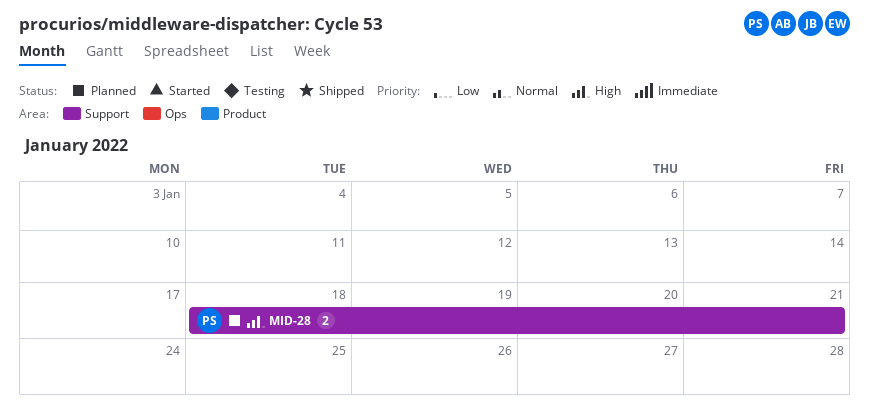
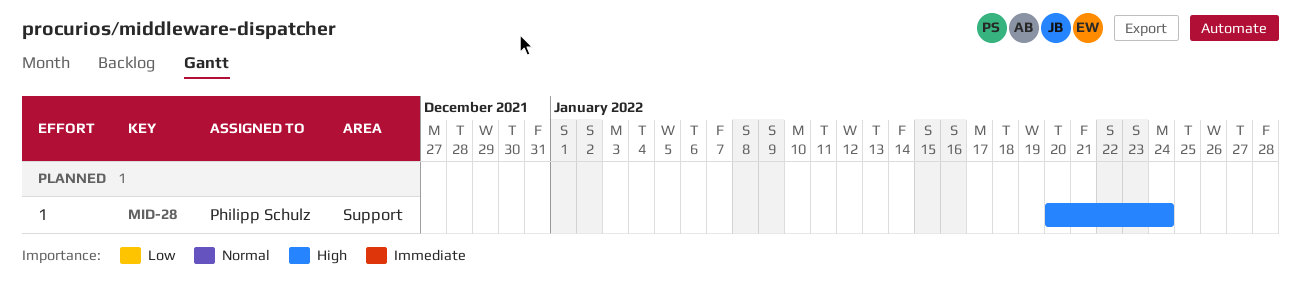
MID-28, estimate: 2 -> 1
MID-28, start: Jan 18 -> Jan 20
MID-28, due: Jan 21 -> Jan 24

